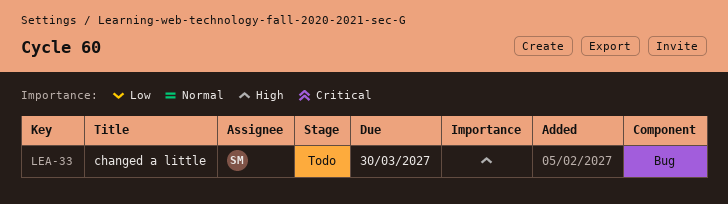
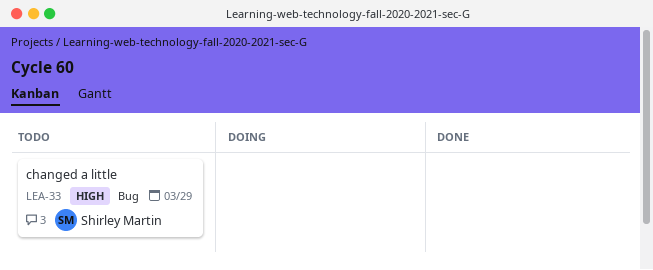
LEA-33, due: Mar 30 -> Mar 29

